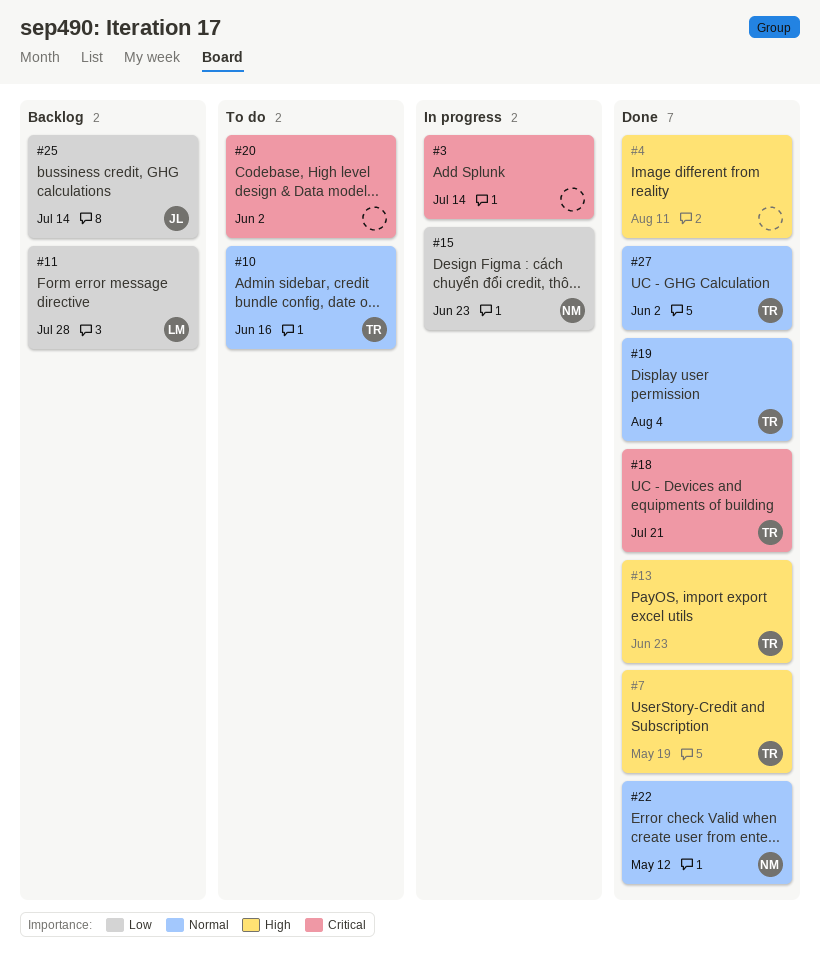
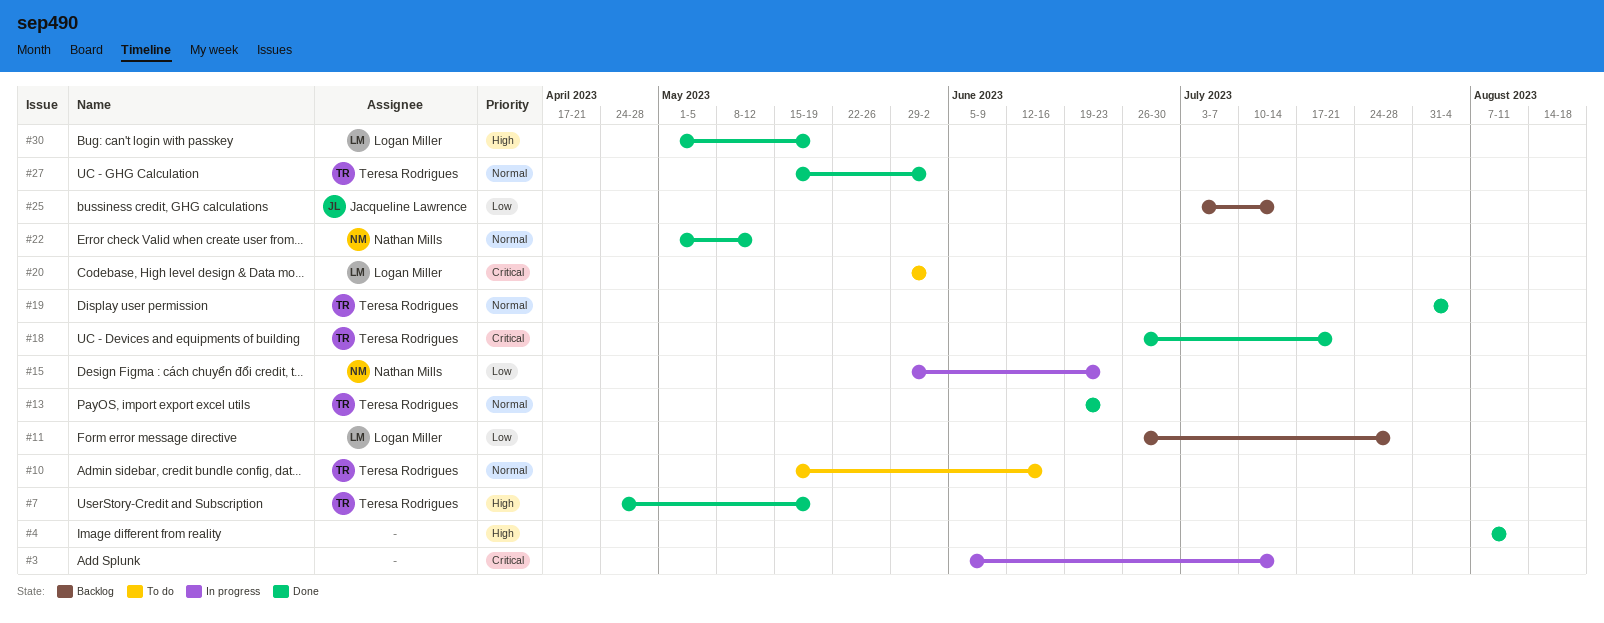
#13, priority: High -> Normal
#20, owner: none -> Logan Miller
#30: none -> present

